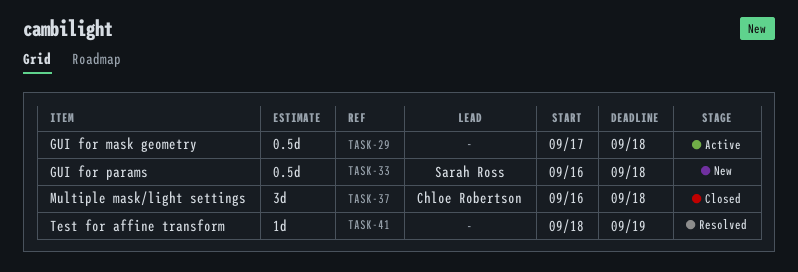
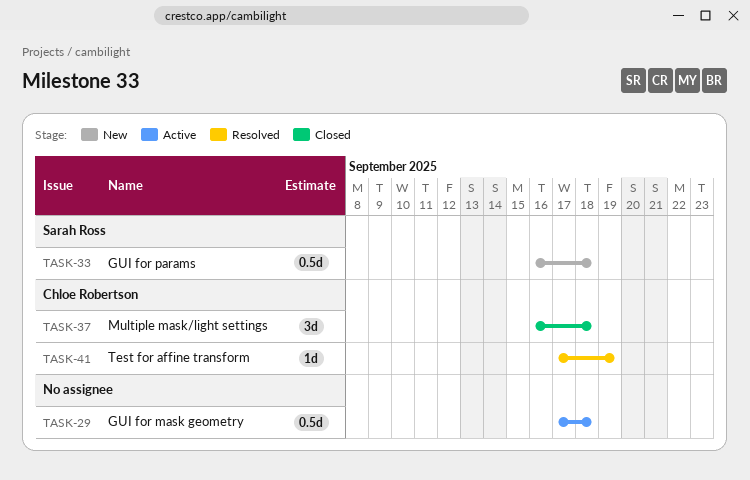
TASK-41, owner: none -> Chloe Robertson
TASK-41, start: Sep 18 -> Sep 17

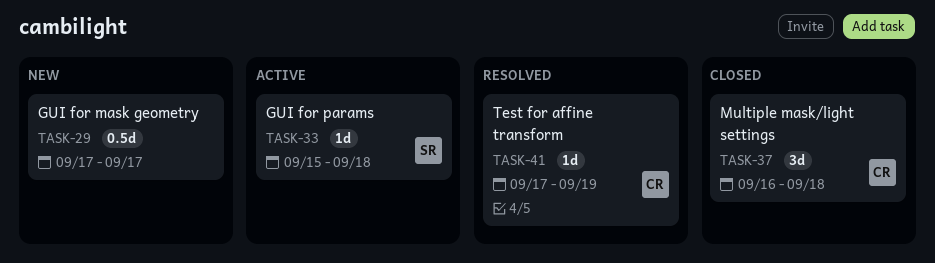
TASK-29, status: Active -> New
TASK-29, due: Sep 18 -> Sep 17
TASK-33, status: New -> Active
TASK-33, estimate: 0.5d -> 1d
TASK-33, start: Sep 16 -> Sep 15

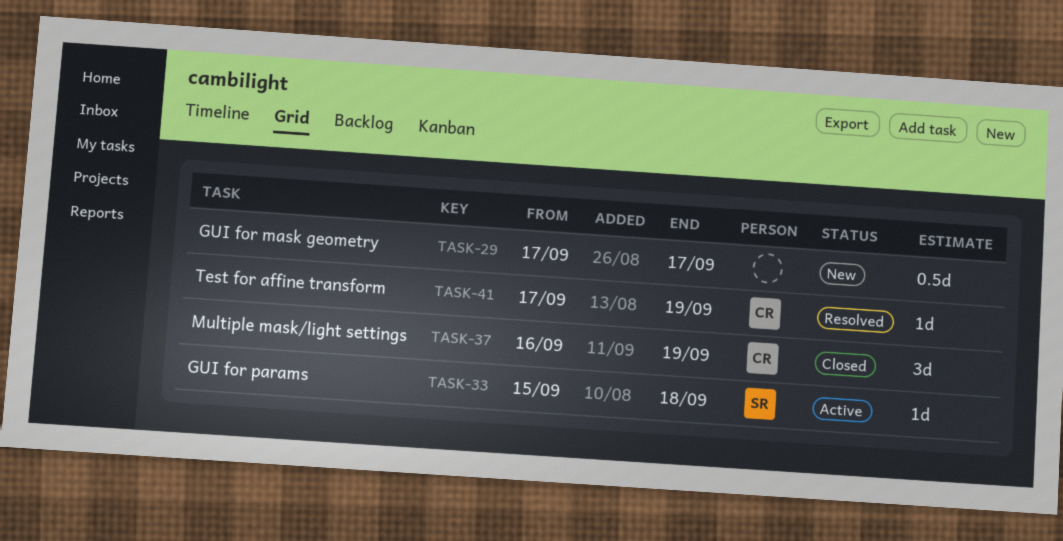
TASK-37, due: Sep 18 -> Sep 19

